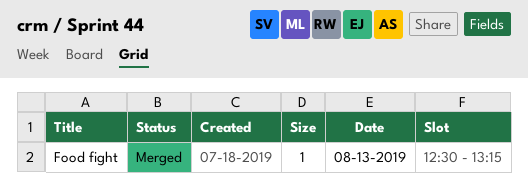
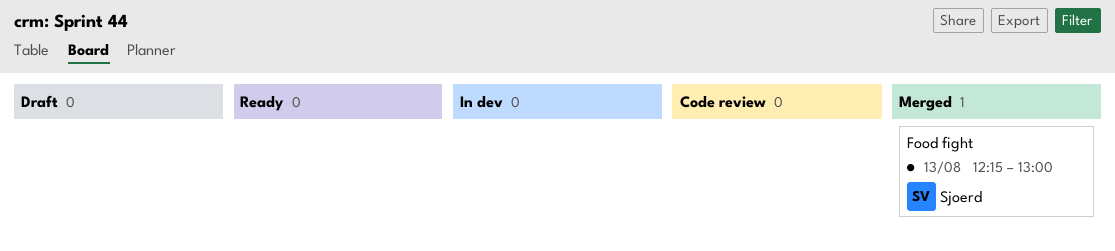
Food fight, begins: 12:30 -> 12:15
Food fight, ends: 13:15 -> 13:00

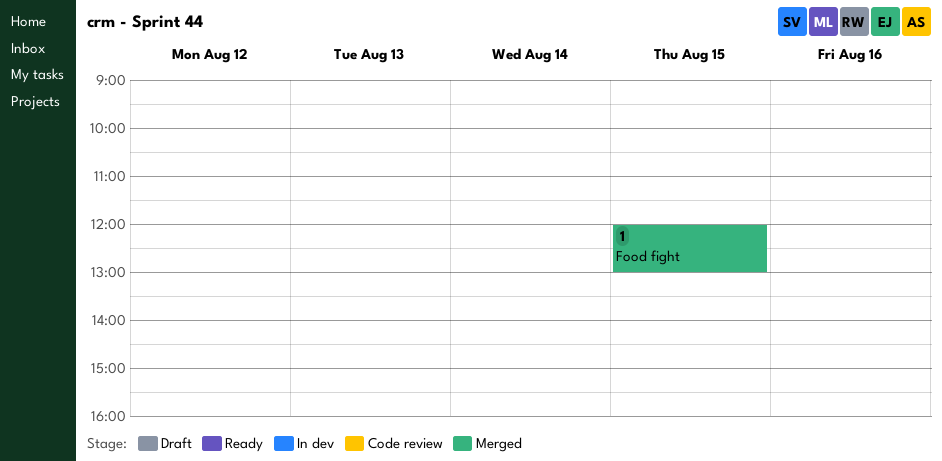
Food fight, day: Aug 13 -> Aug 15
Food fight, begins: 12:15 -> 12:00

